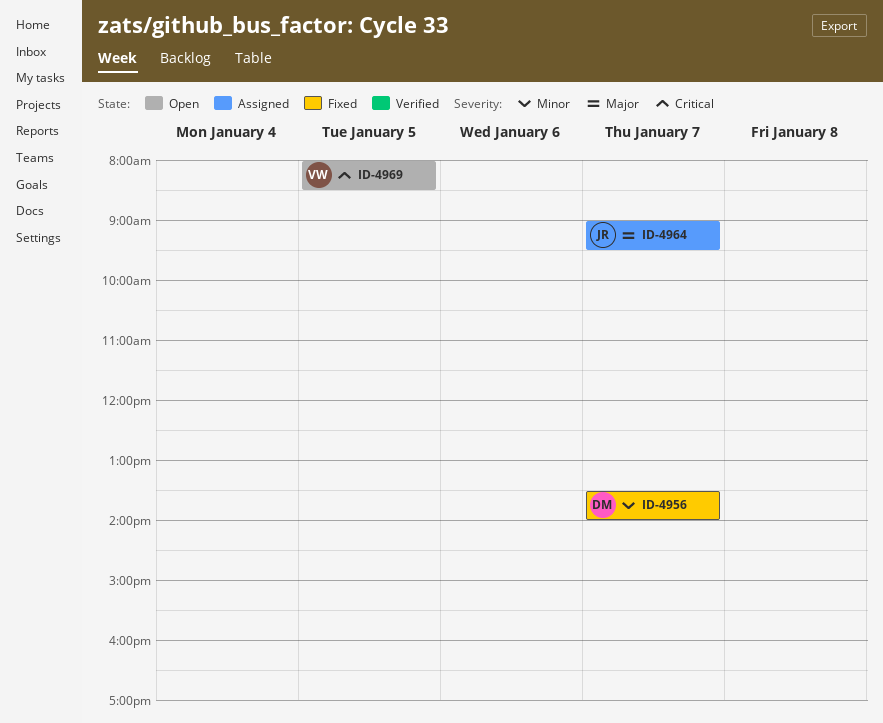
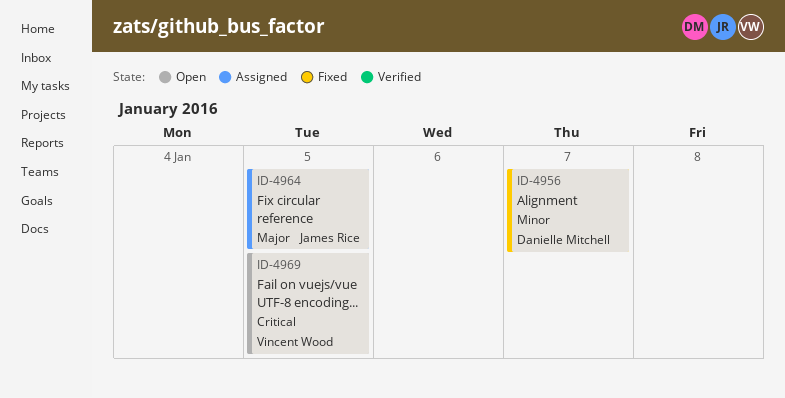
ID-4964, day: Jan 7 -> Jan 5

